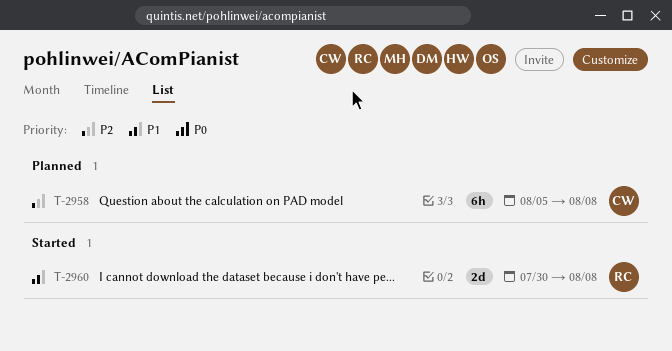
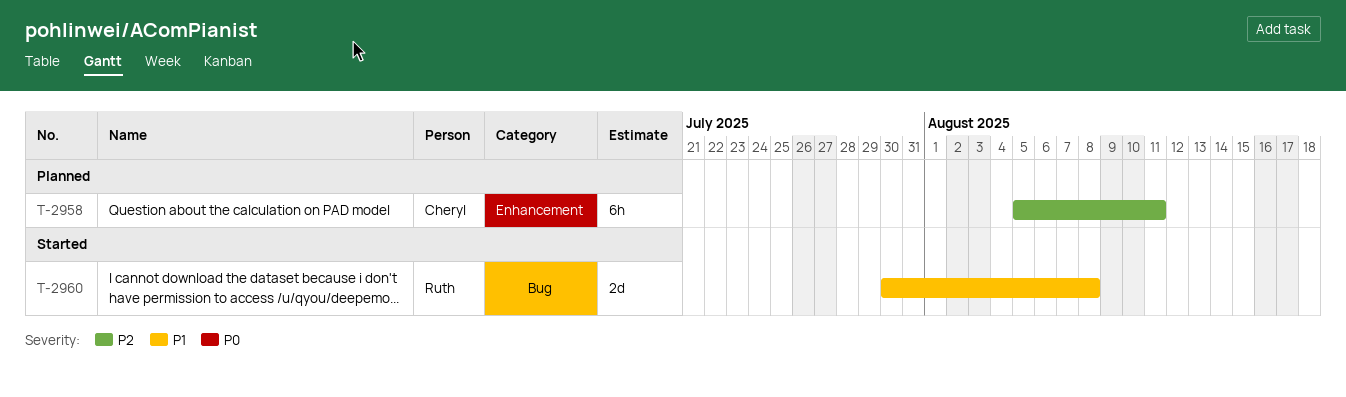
T-2958, due: Aug 8 -> Aug 11

